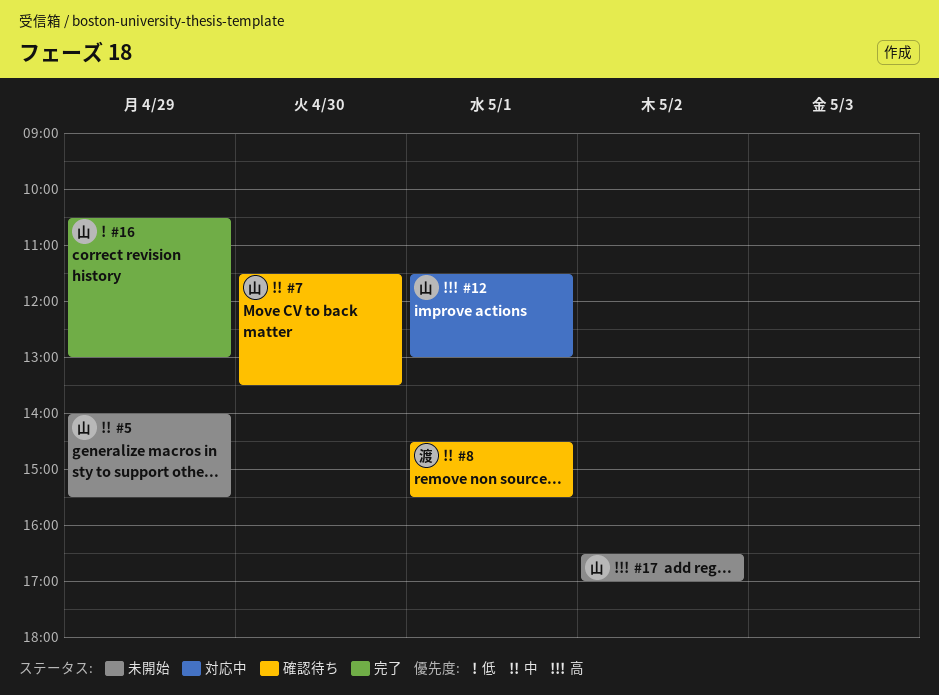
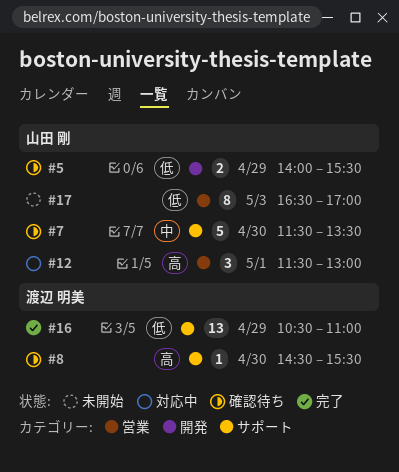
#5, status: 未開始 -> 確認待ち
#5, priority: 中 -> 低
#8, priority: 中 -> 高
#8, day: May 1 -> Apr 30
#16, owner: 山田 剛 -> 渡辺 明美
#16, ends: 13:00 -> 11:00
#17, priority: 高 -> 低
#17, day: May 2 -> May 3

